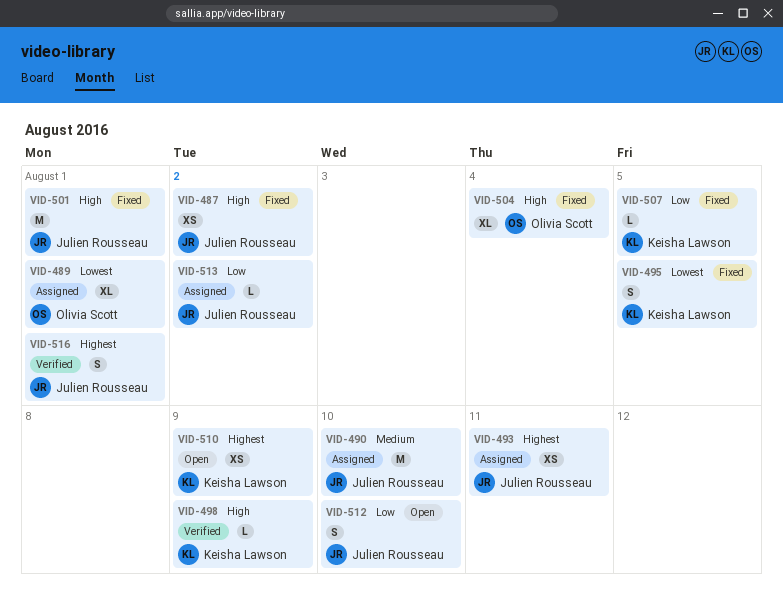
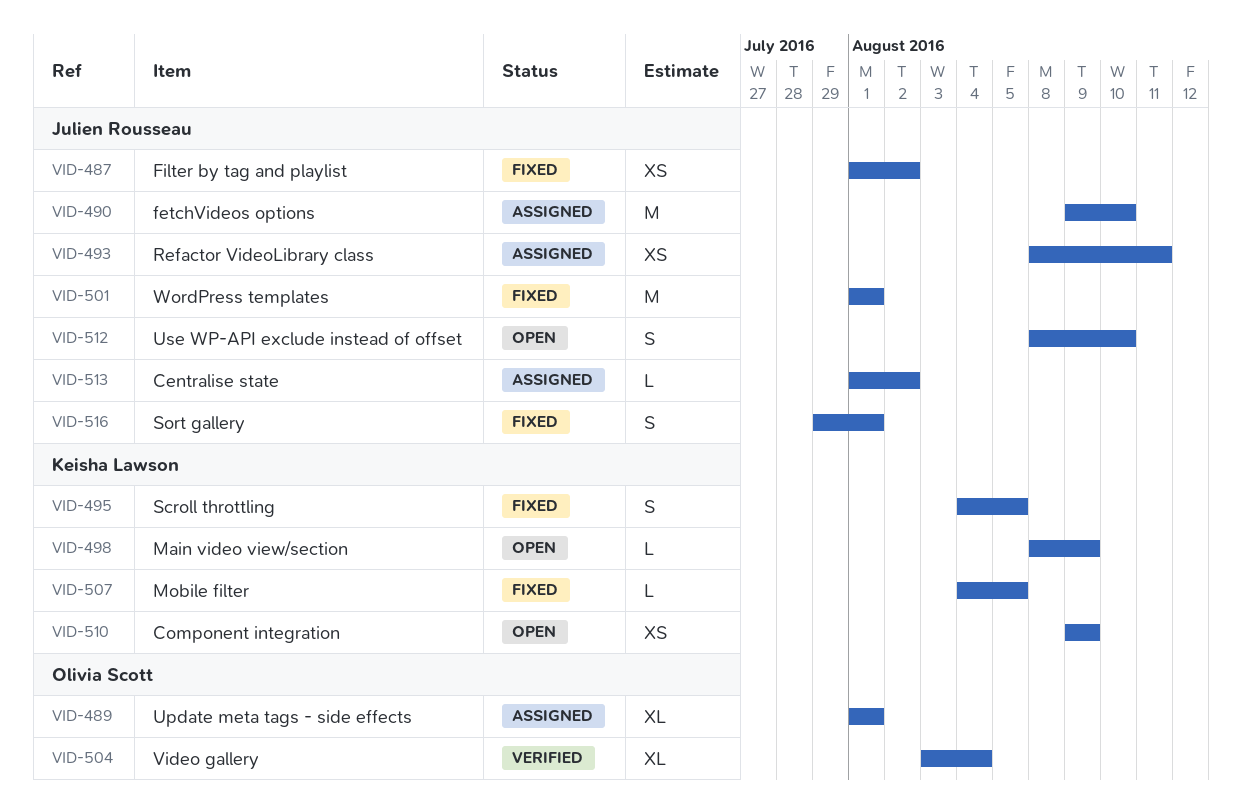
VID-498, status: Verified -> Open
VID-504, status: Fixed -> Verified
VID-516, status: Verified -> Fixed

